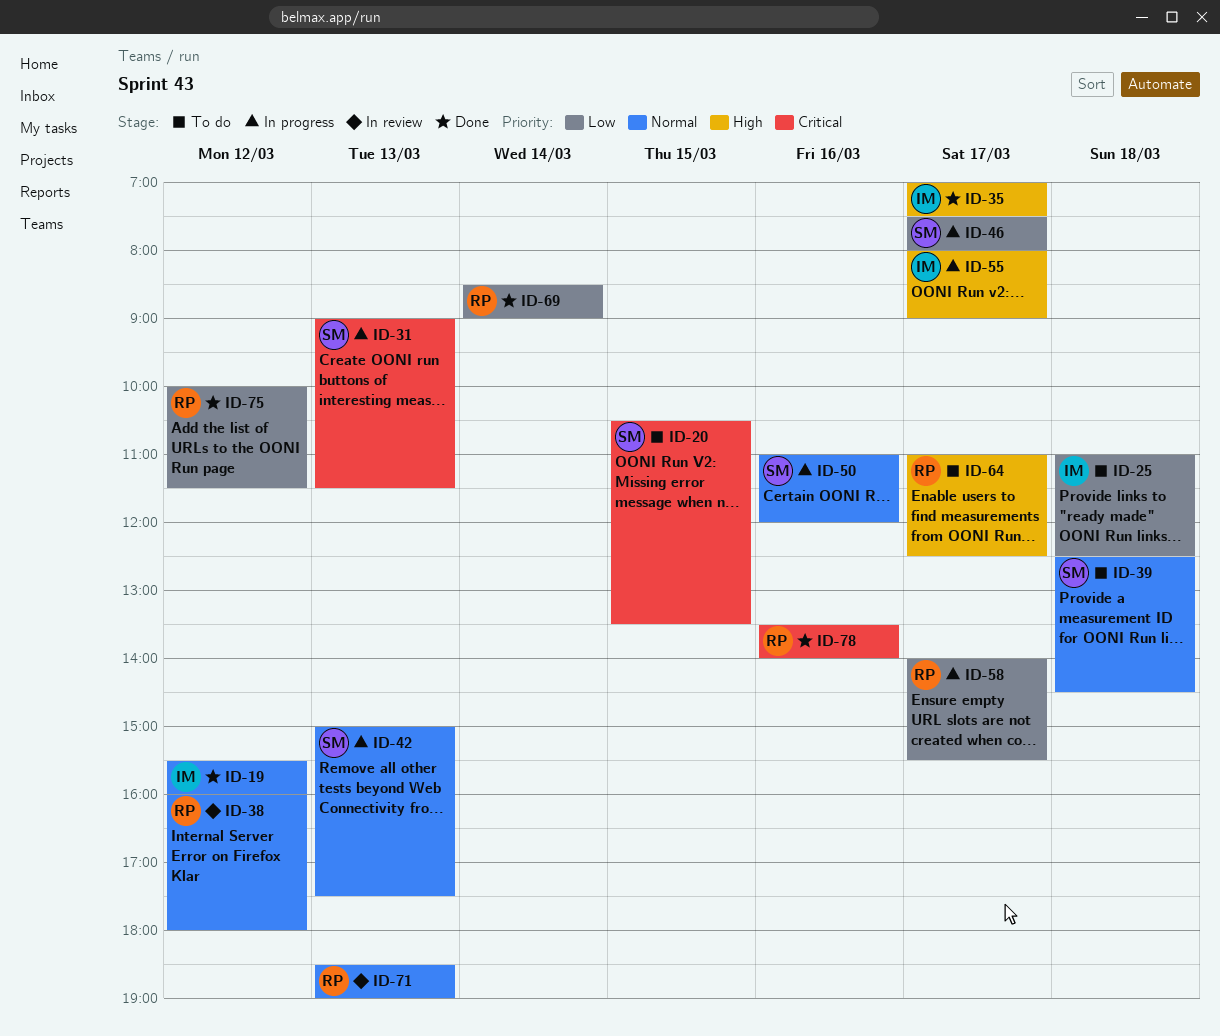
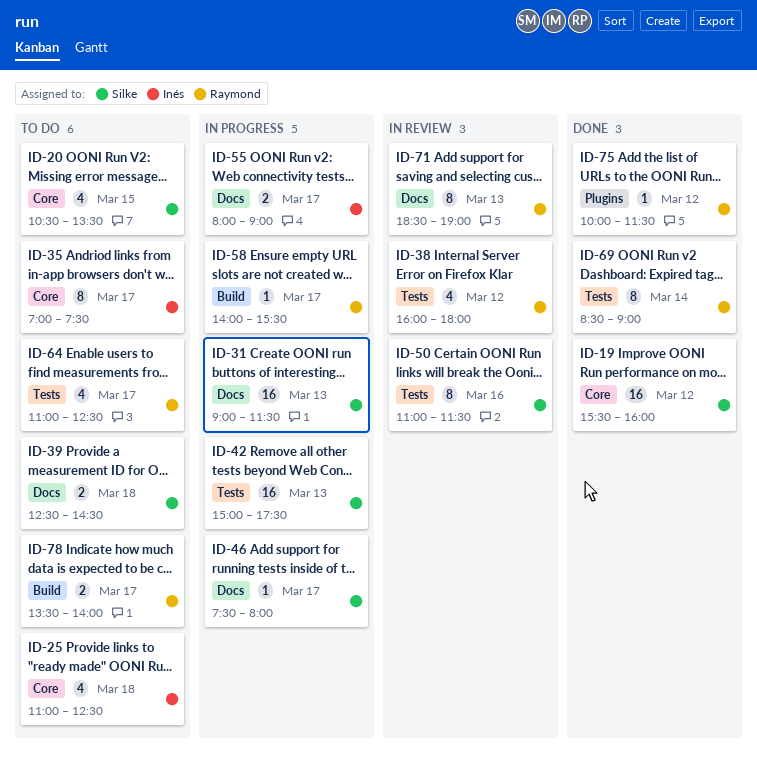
ID-19, owner: Inés -> Silke
ID-35, status: Done -> To do
ID-50, status: In progress -> In review
ID-50, ends: 12:00 -> 11:30
ID-78, status: Done -> To do
ID-78, day: Mar 16 -> Mar 17

